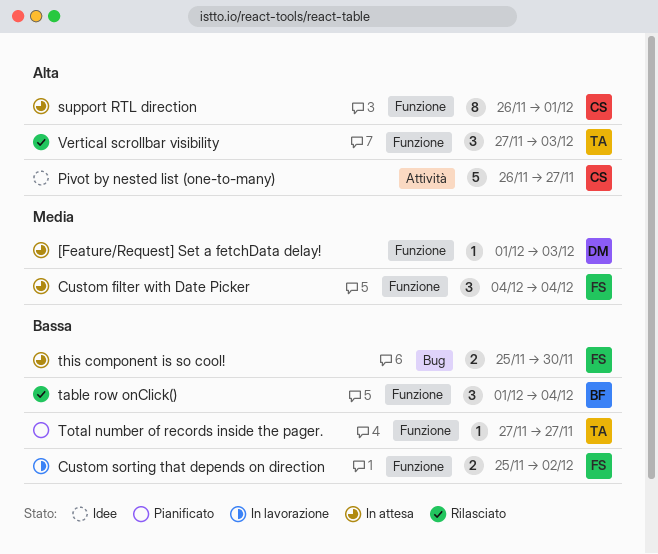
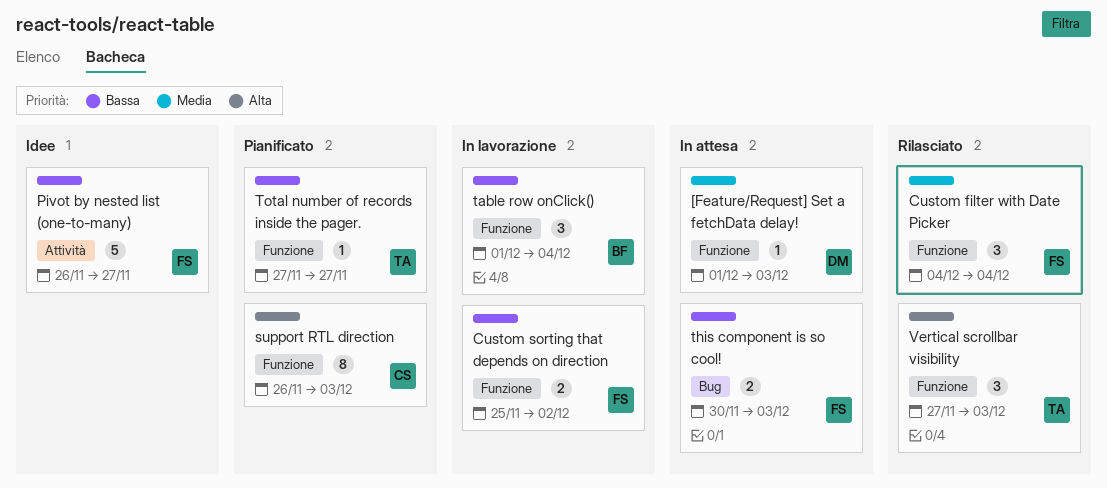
Custom filter with Date Picker, status: In attesa -> Rilasciato
Pivot by nested list (one-to-many), owner: CS -> FS
Pivot by nested list (one-to-many), priority: Alta -> Bassa
support RTL direction, status: In attesa -> Pianificato
support RTL direction, due: Dec 1 -> Dec 3
table row onClick(), status: Rilasciato -> In lavorazione
this component is so cool!, start: Nov 25 -> Nov 30
this component is so cool!, due: Nov 30 -> Dec 3

